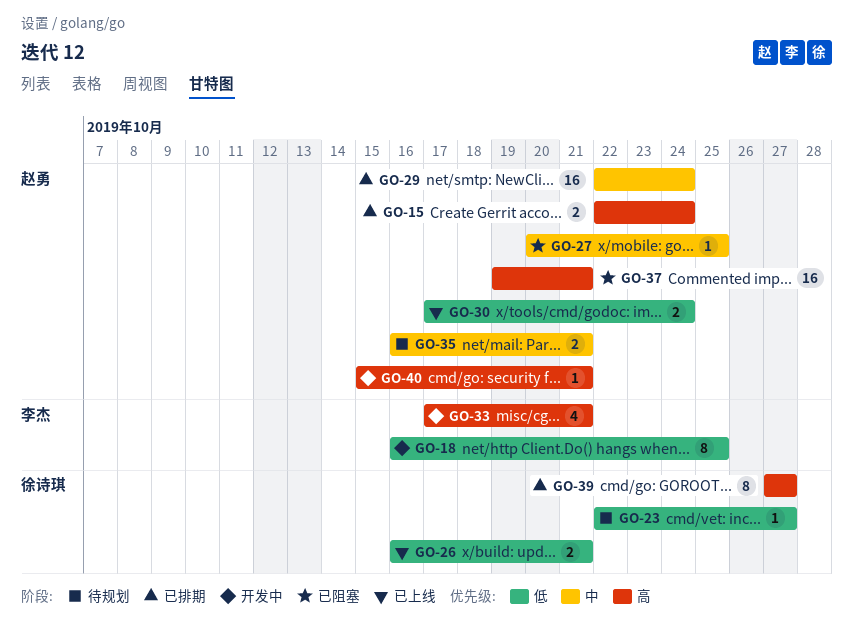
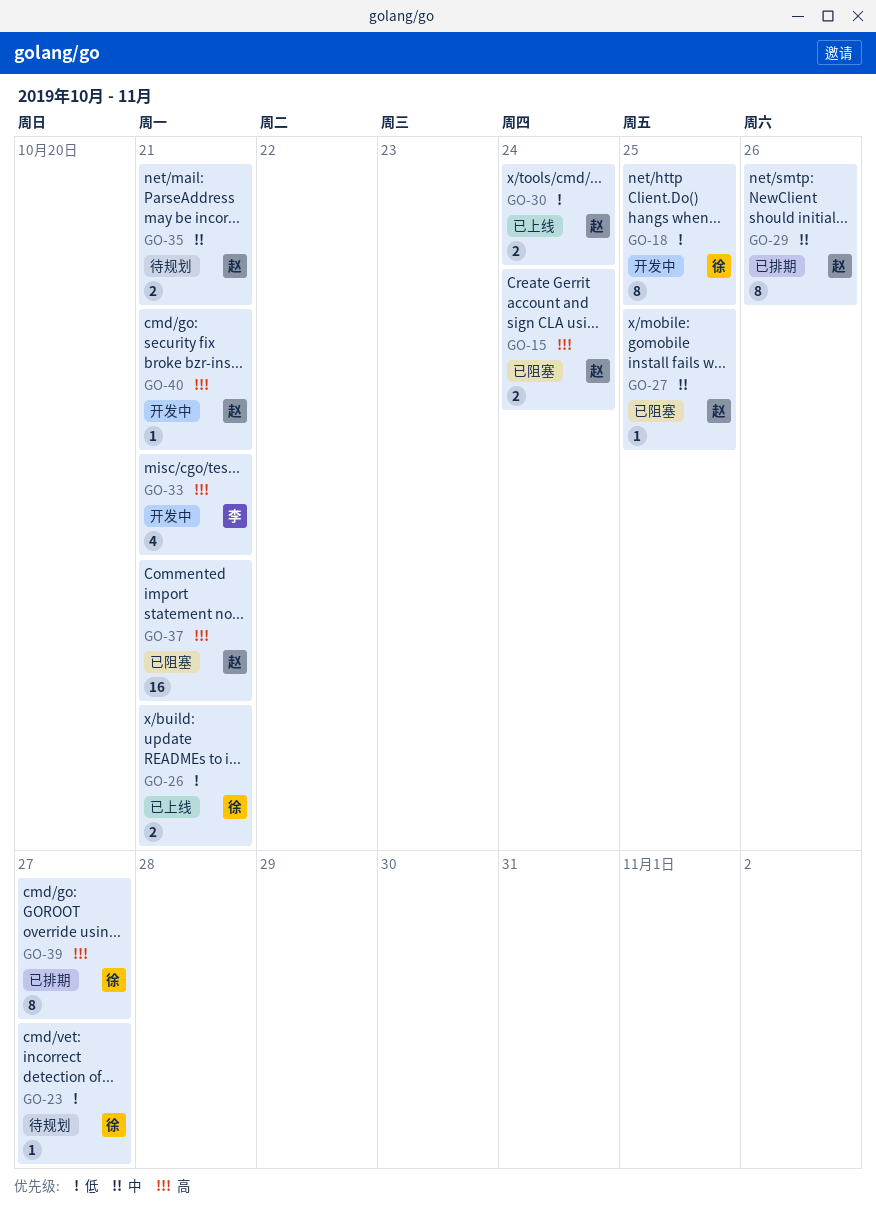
GO-15, status: 已排期 -> 已阻塞
GO-18, owner: 李杰 -> 徐诗琪
GO-29, estimate: 16 -> 8
GO-29, due: Oct 24 -> Oct 26

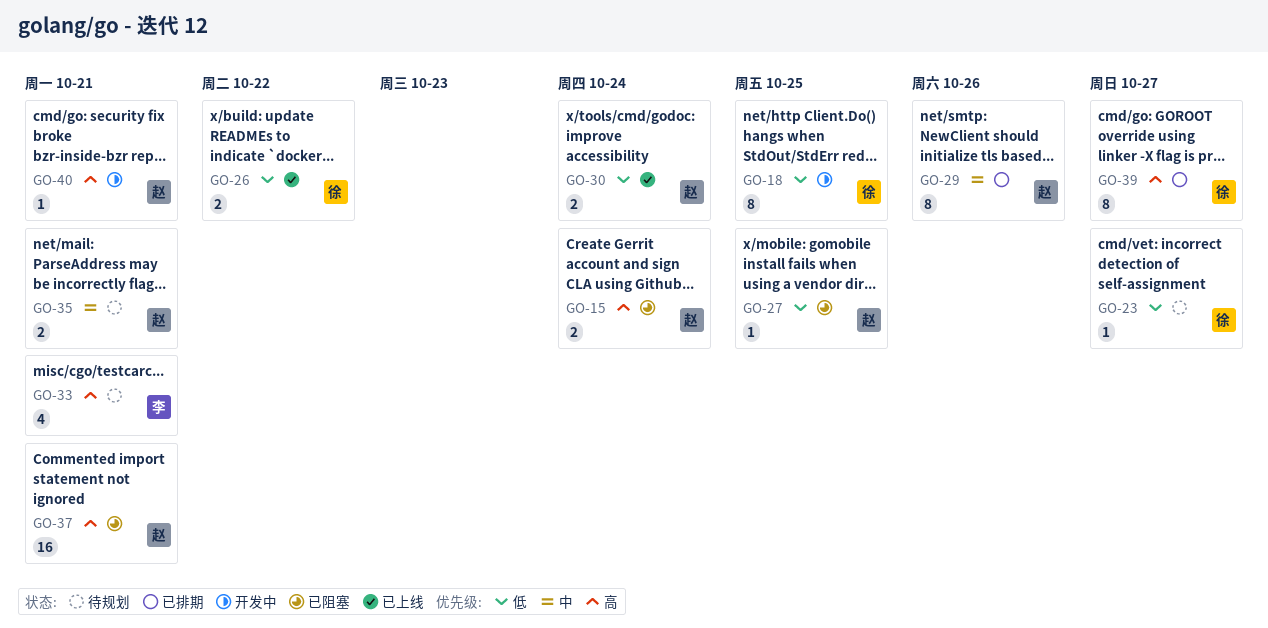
GO-26, due: Oct 21 -> Oct 22
GO-27, priority: 中 -> 低
GO-33, status: 开发中 -> 待规划

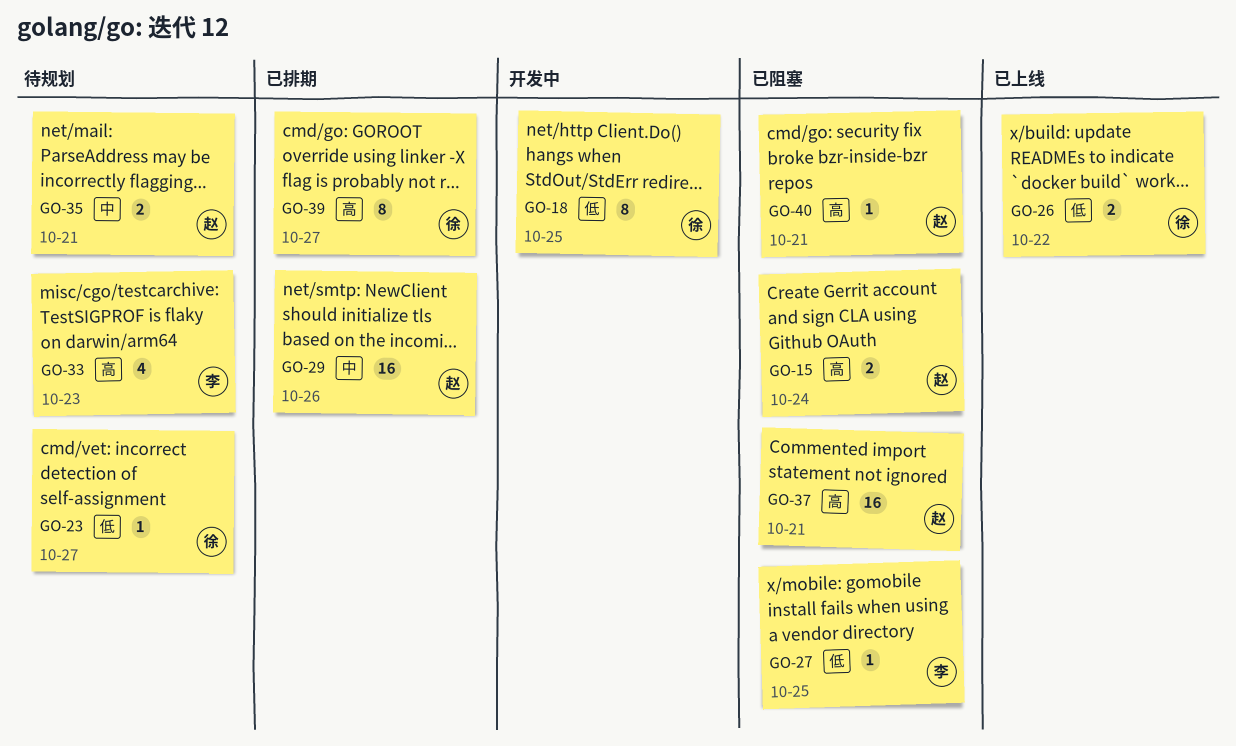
GO-27, owner: 赵 -> 李
GO-29, estimate: 8 -> 16
GO-30: present -> none
GO-33, due: Oct 21 -> Oct 23
GO-40, status: 开发中 -> 已阻塞

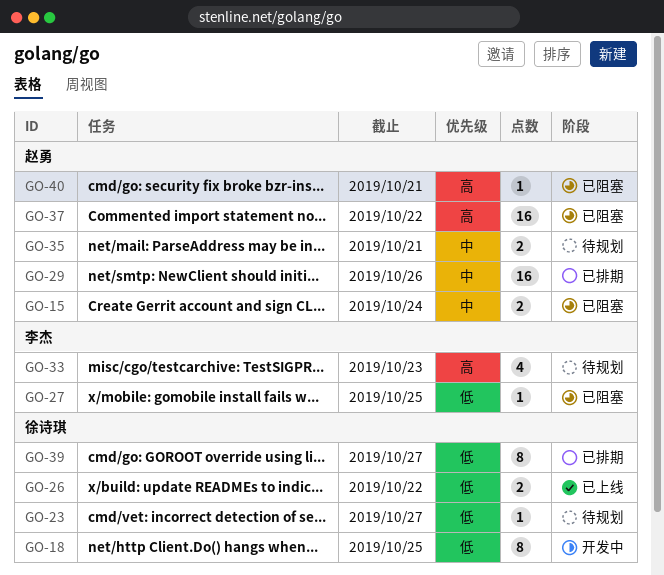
GO-15, priority: 高 -> 中
GO-37, due: Oct 21 -> Oct 22
GO-39, priority: 高 -> 低

